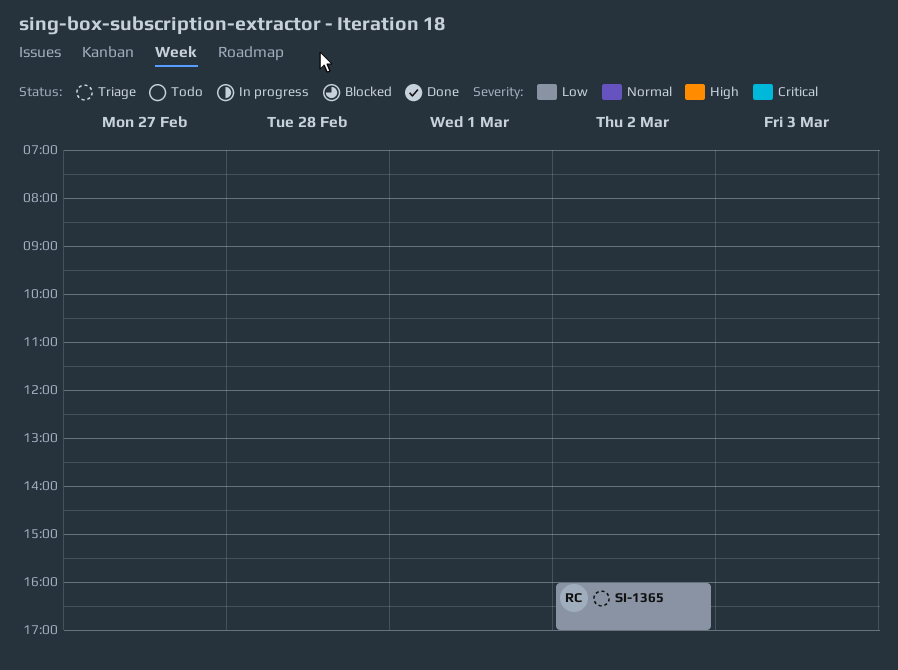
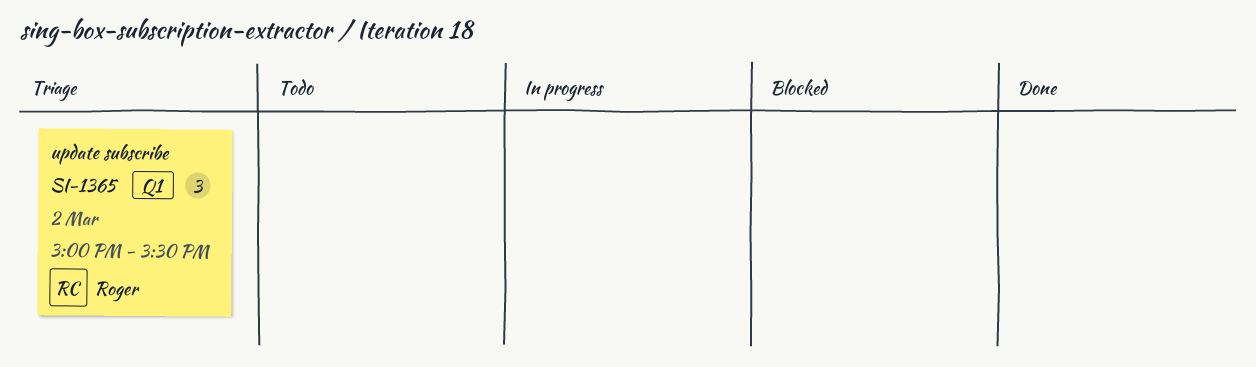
SI-1365, begins: 16:00 -> 15:00
SI-1365, ends: 17:00 -> 15:30

